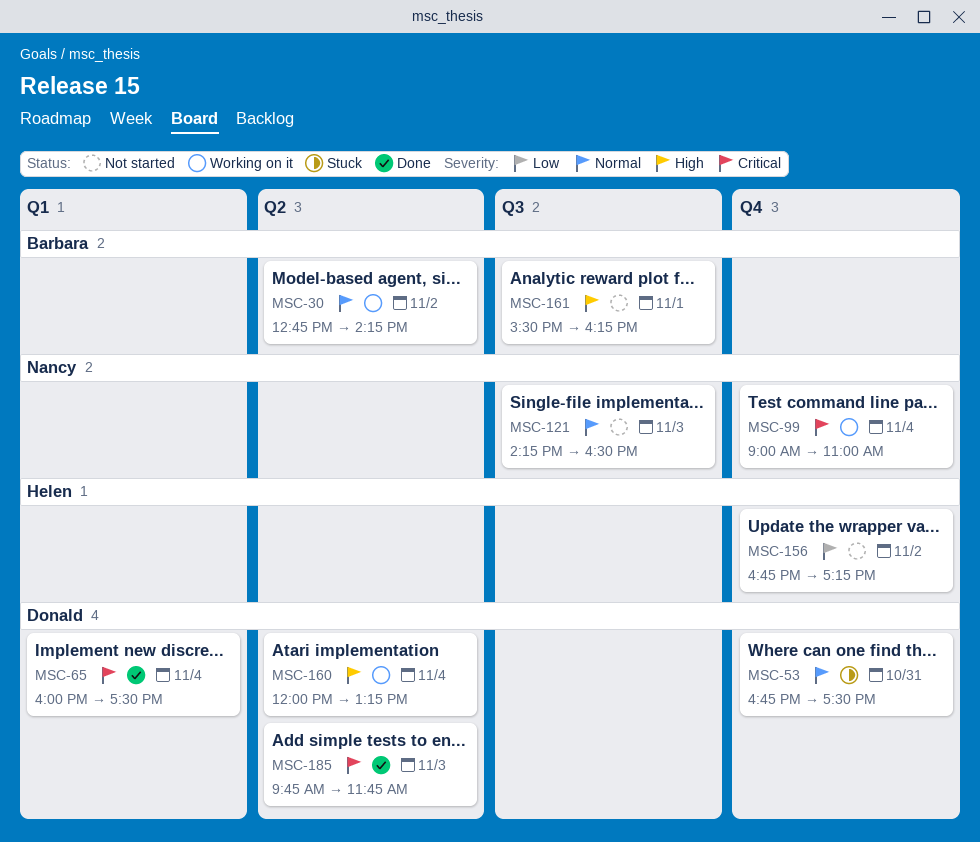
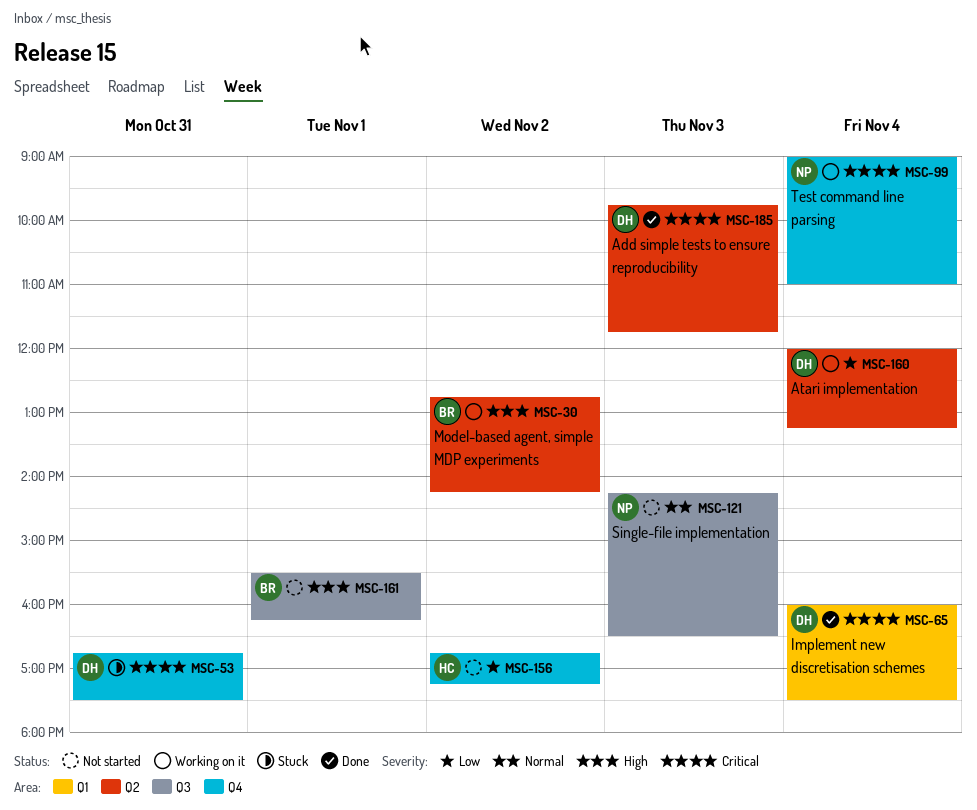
MSC-30, priority: Normal -> High
MSC-53, priority: Normal -> Critical
MSC-160, priority: High -> Low

